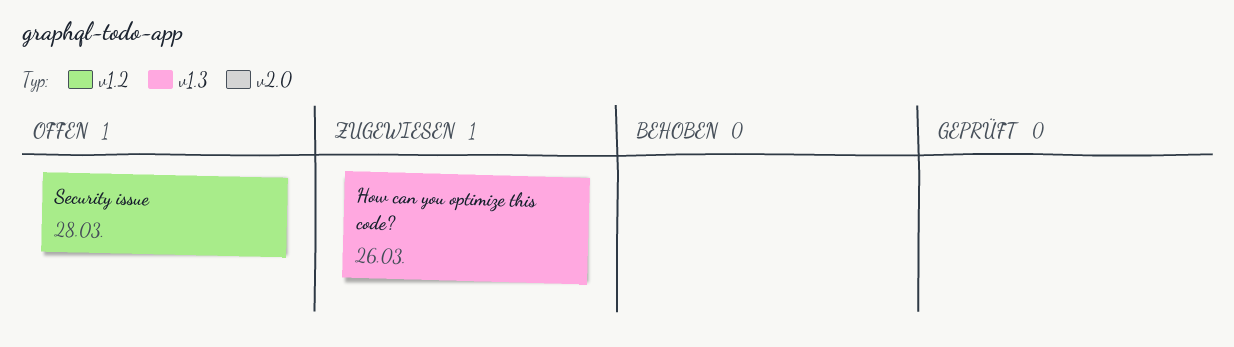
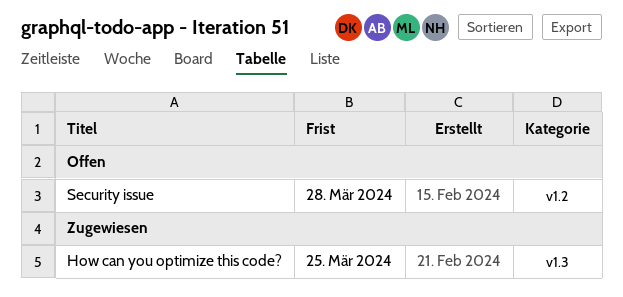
How can you optimize this code?, due: Mar 26 -> Mar 25

